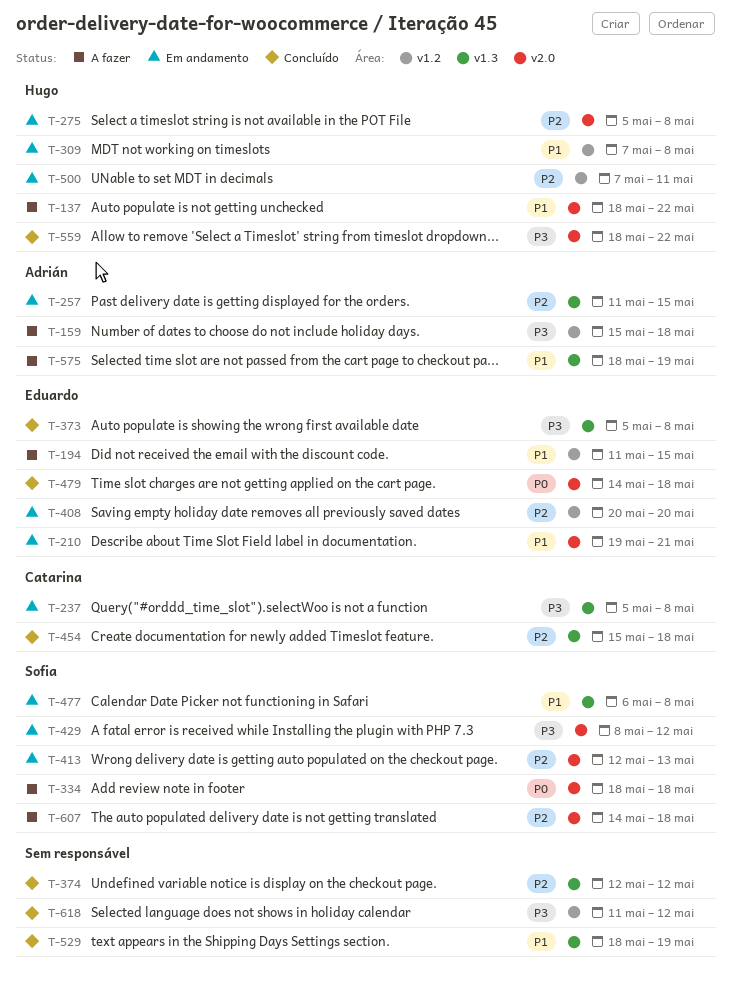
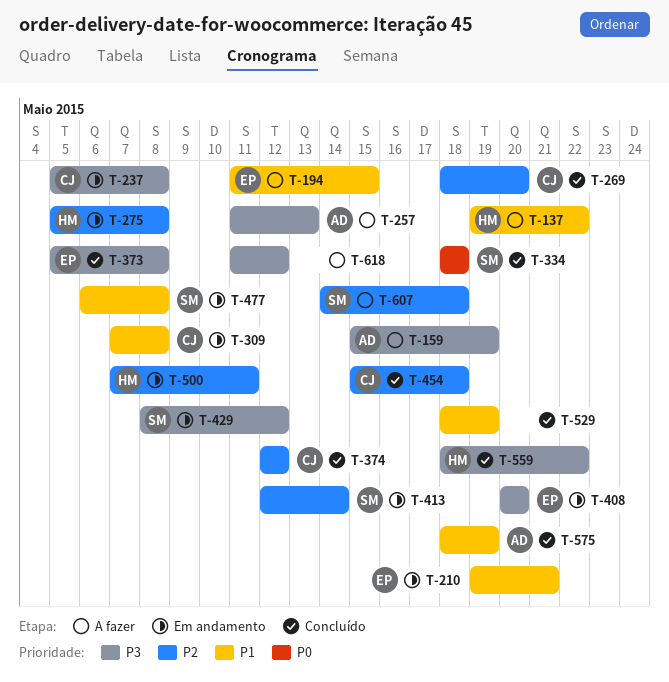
T-137, start: May 18 -> May 19
T-159, due: May 18 -> May 19
T-257, status: Em andamento -> A fazer
T-257, priority: P2 -> P3
T-257, due: May 15 -> May 13
T-269: none -> present
T-309, owner: Hugo -> Catarina
T-334, status: A fazer -> Concluído
T-374, owner: none -> Catarina
T-408, priority: P2 -> P3
T-413, due: May 13 -> May 14
T-479: present -> none
T-575, status: A fazer -> Concluído
T-618, status: Concluído -> A fazer

